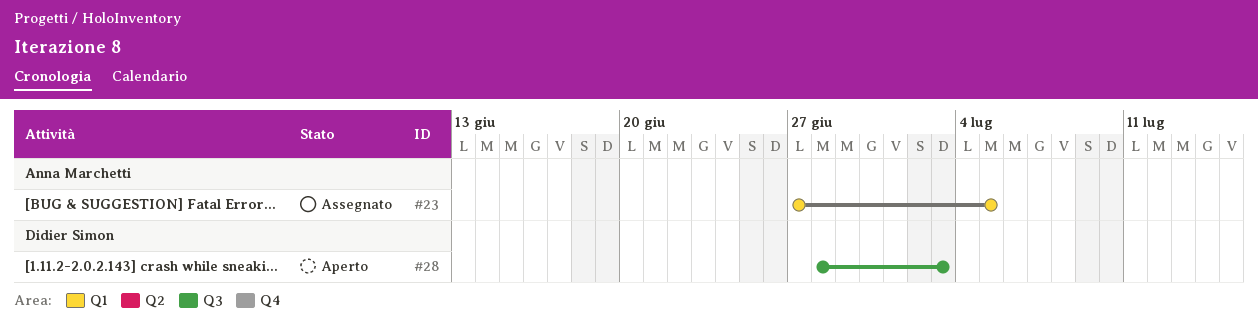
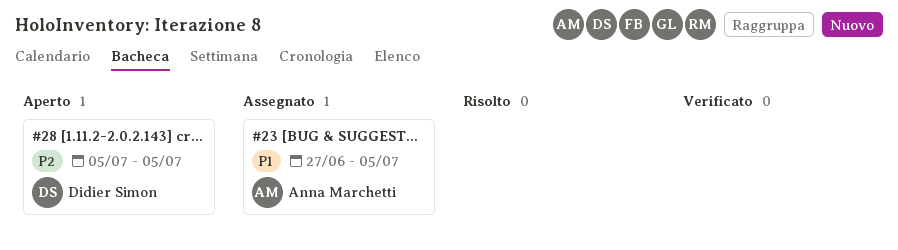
#28, start: Jun 28 -> Jul 5
#28, due: Jul 3 -> Jul 5

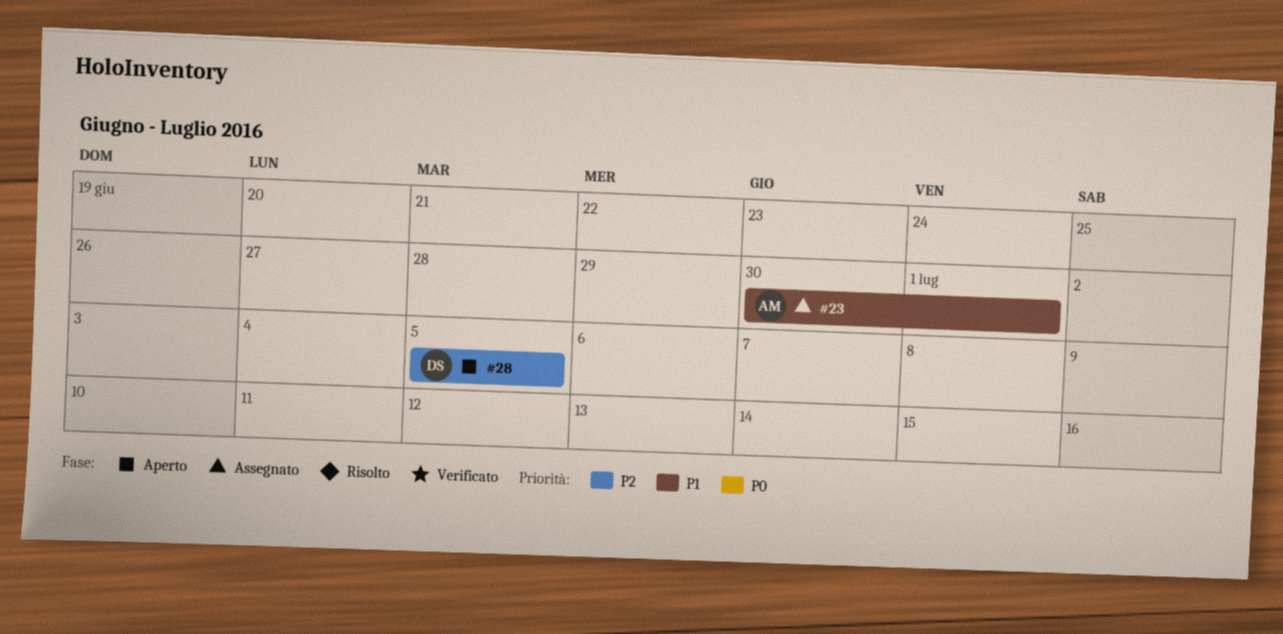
#23, start: Jun 27 -> Jun 30
#23, due: Jul 5 -> Jul 1

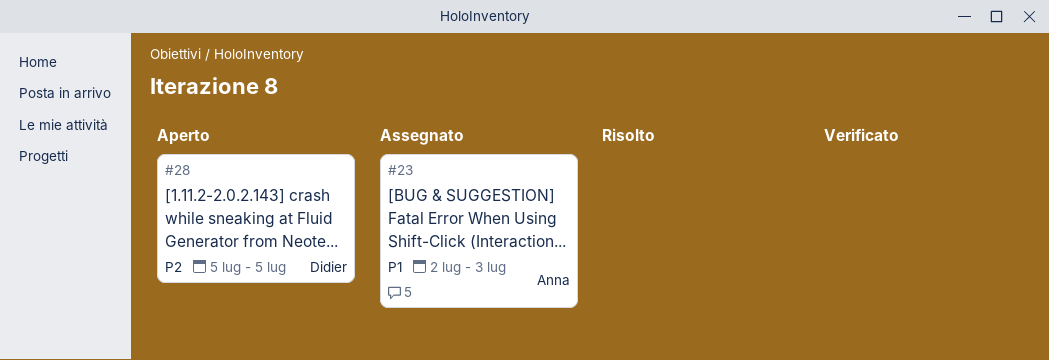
#23, start: Jun 30 -> Jul 2
#23, due: Jul 1 -> Jul 3

